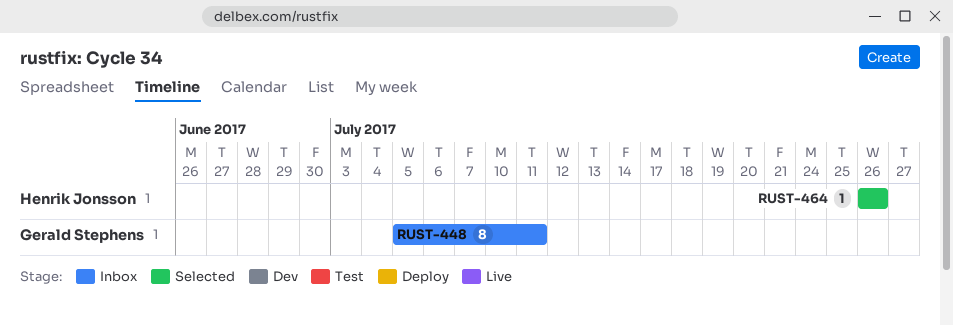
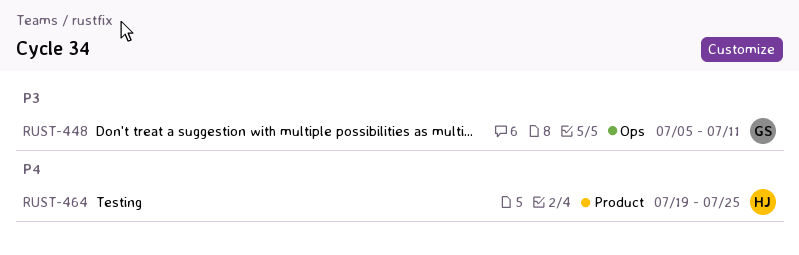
RUST-464, start: Jul 26 -> Jul 19
RUST-464, due: Jul 26 -> Jul 25

